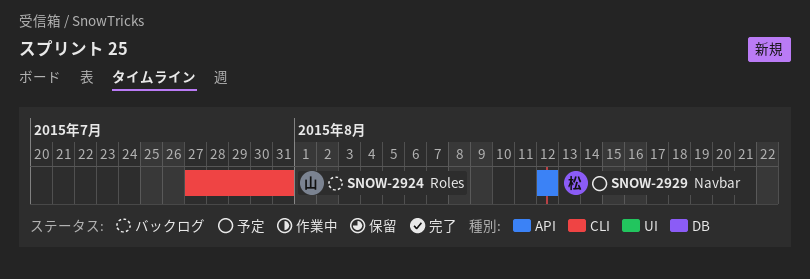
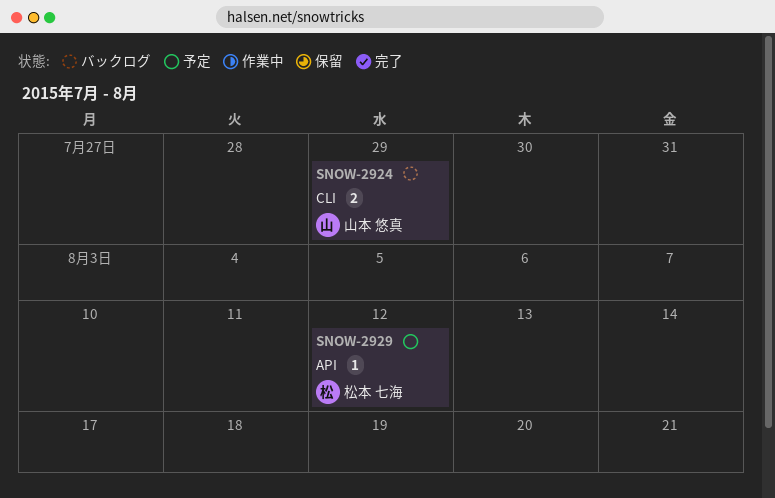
SNOW-2924, due: Jul 31 -> Jul 29

